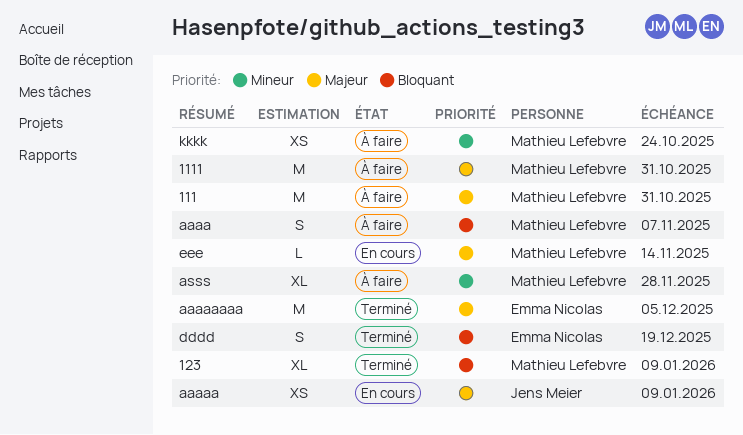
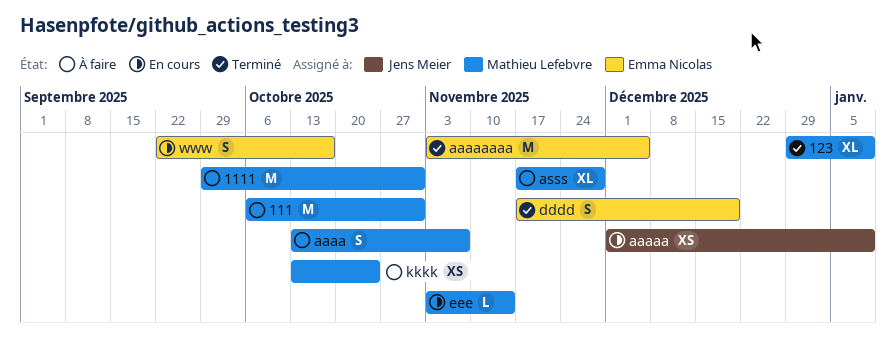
www: none -> present

